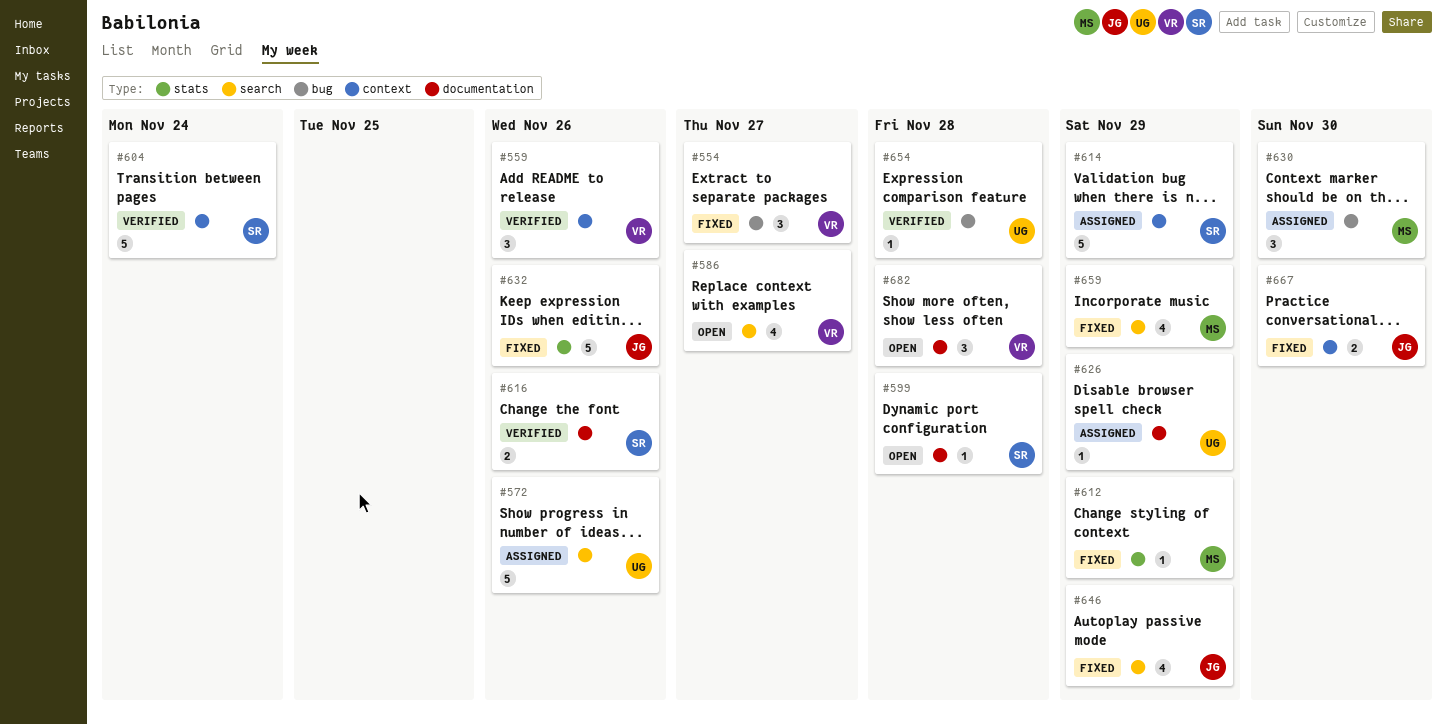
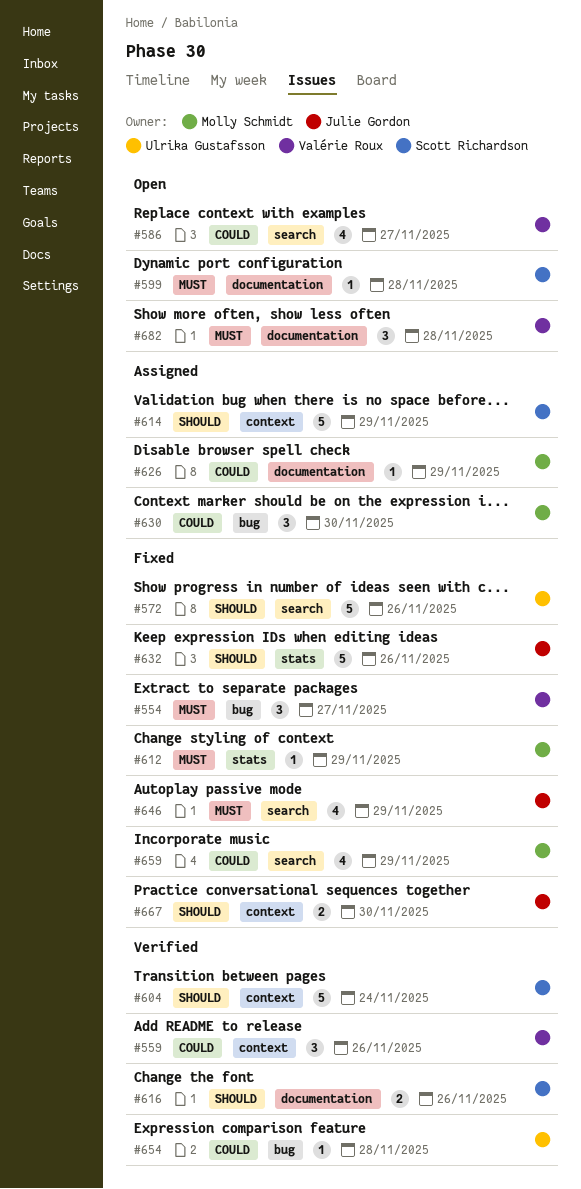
#572, status: Assigned -> Fixed
#626, owner: Ulrika Gustafsson -> Molly Schmidt

